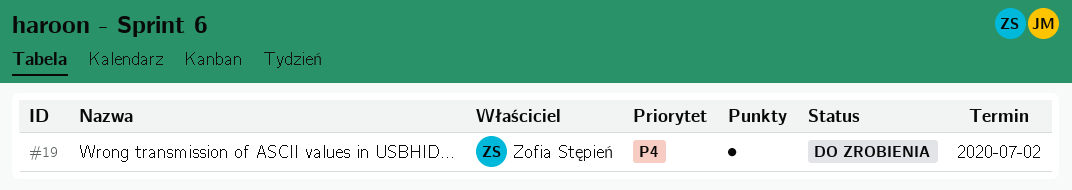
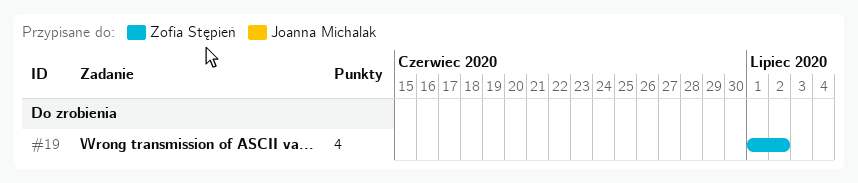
#19, estimate: 1 -> 4

